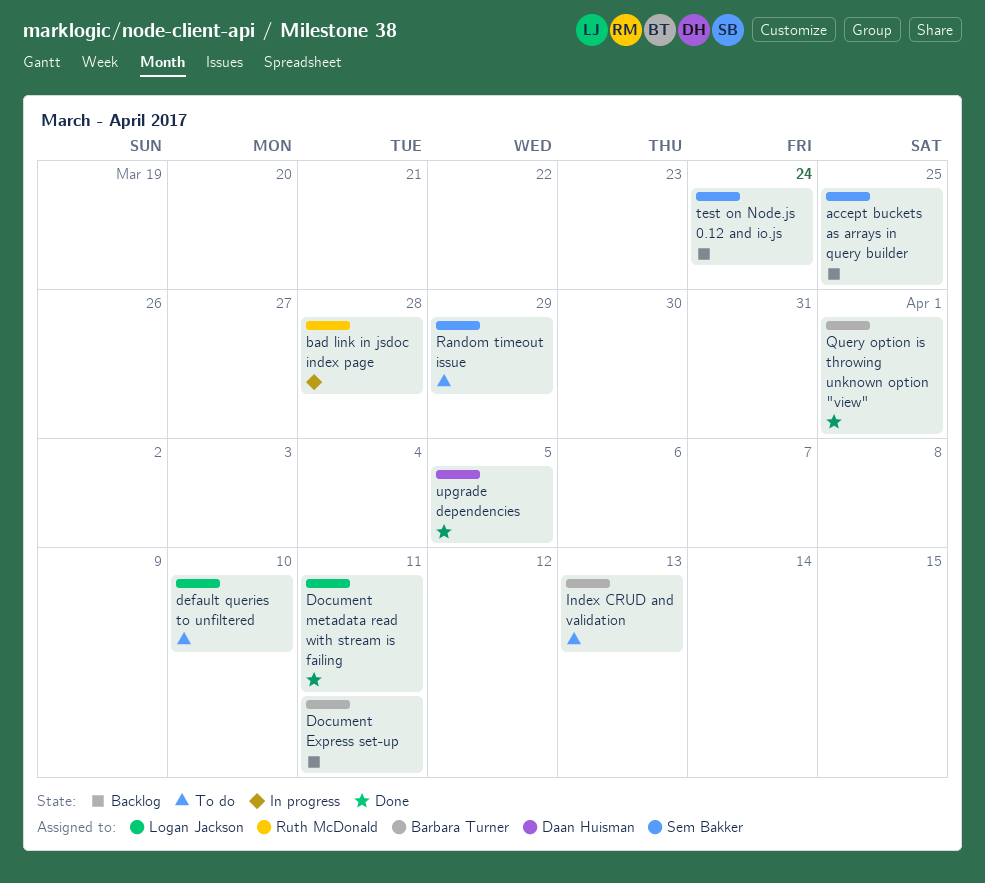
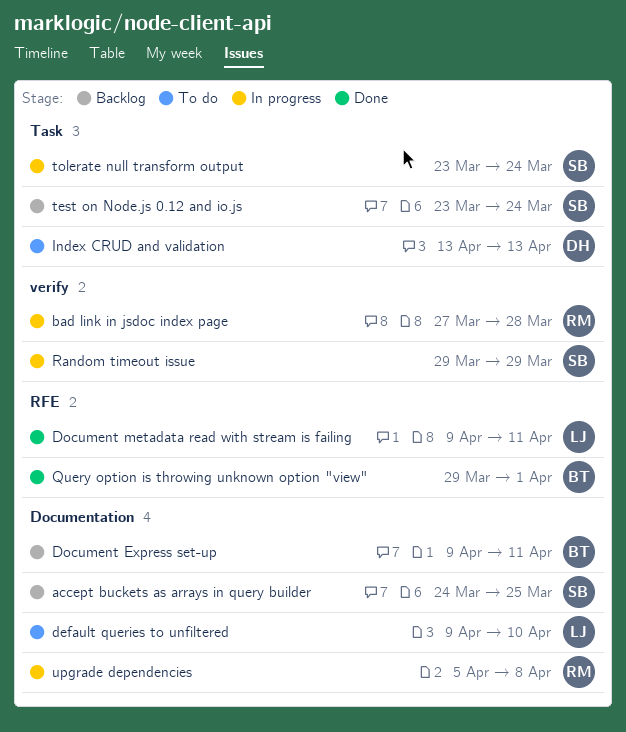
Index CRUD and validation, owner: Barbara Turner -> Daan Huisman
Random timeout issue, status: To do -> In progress
tolerate null transform output: none -> present
upgrade dependencies, status: Done -> In progress
upgrade dependencies, owner: Daan Huisman -> Ruth McDonald
upgrade dependencies, due: Apr 5 -> Apr 8

